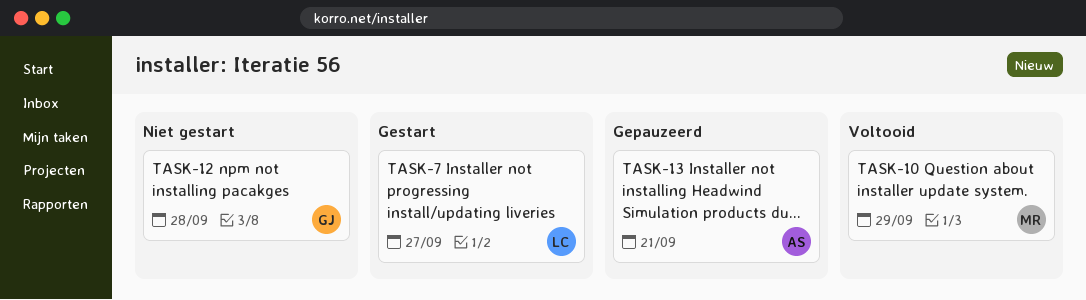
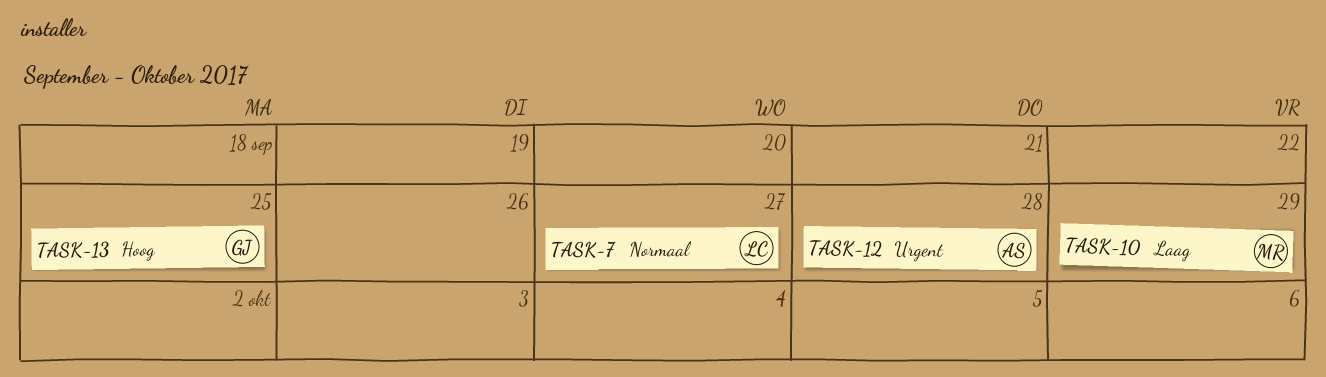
TASK-12, owner: GJ -> AS
TASK-13, owner: AS -> GJ
TASK-13, due: Sep 21 -> Sep 25

